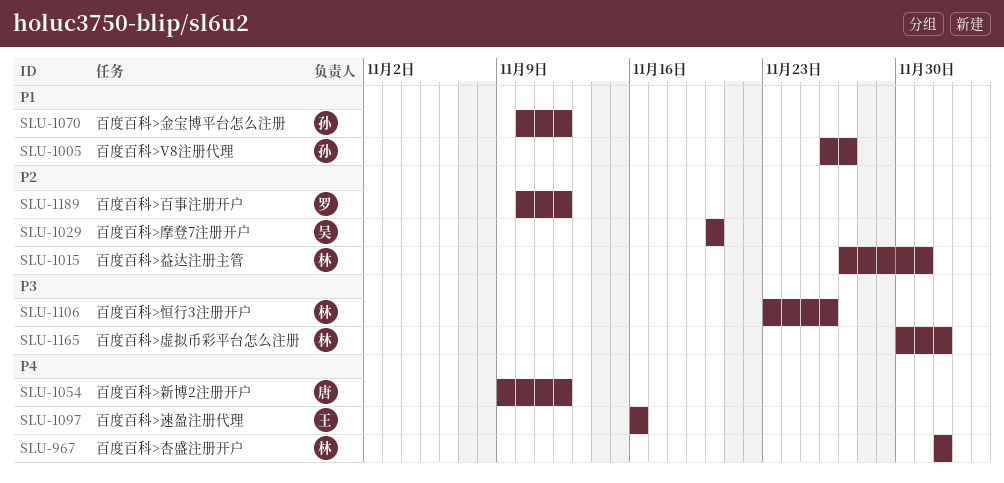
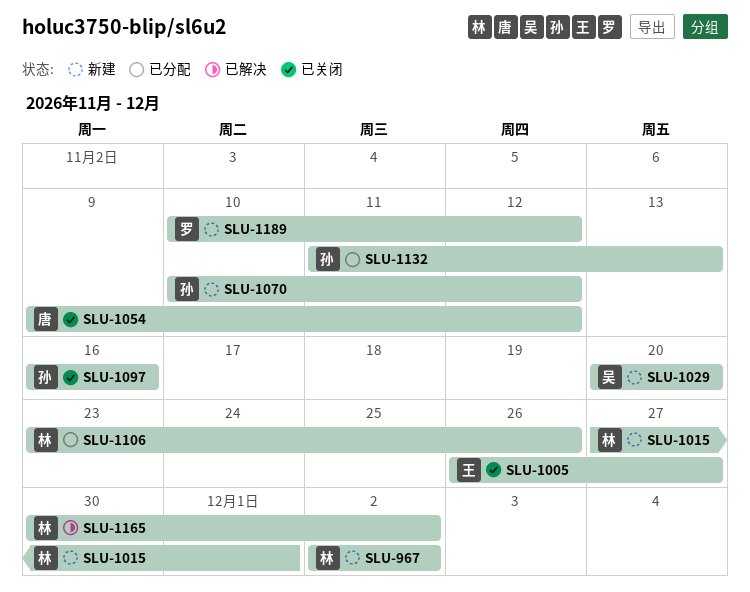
SLU-1005, owner: 孙 -> 王
SLU-1097, owner: 王 -> 孙
SLU-1132: none -> present

